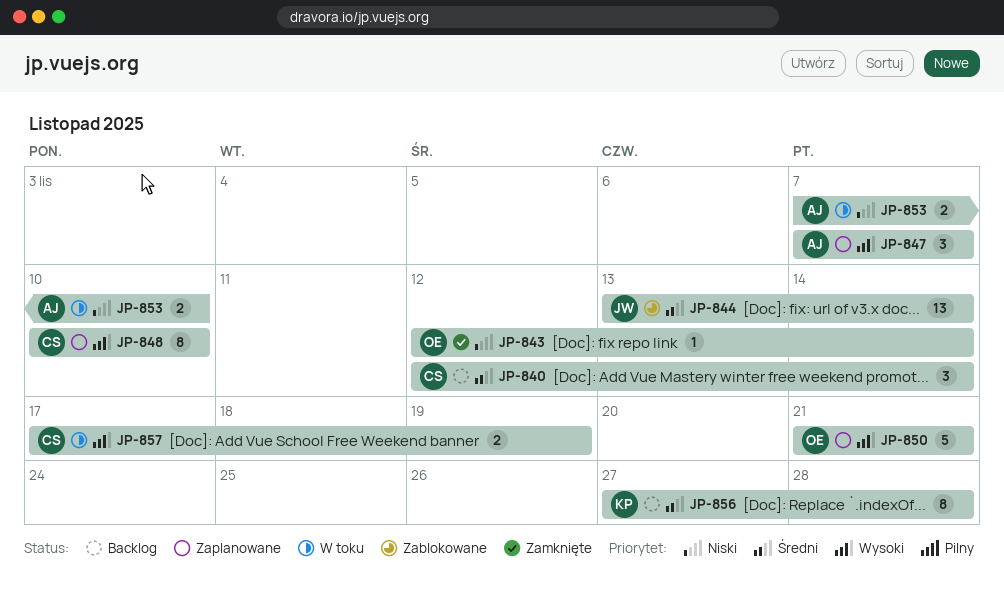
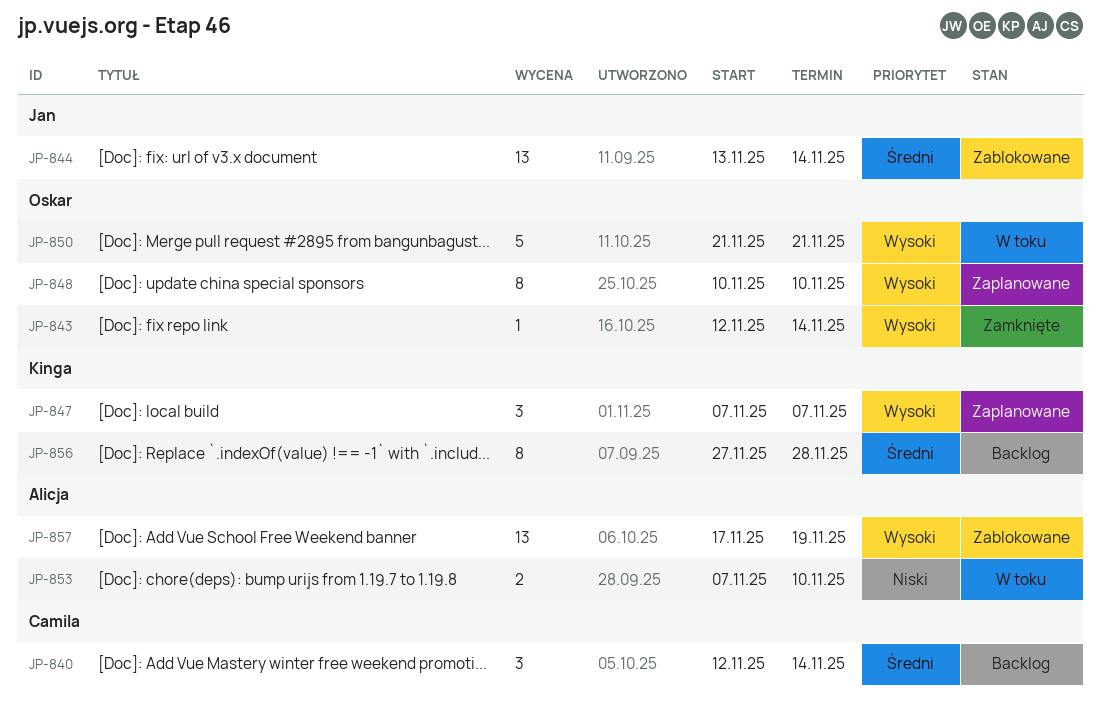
JP-843, priority: Niski -> Wysoki
JP-847, owner: Alicja -> Kinga
JP-848, owner: Camila -> Oskar
JP-850, status: Zaplanowane -> W toku
JP-857, status: W toku -> Zablokowane
JP-857, owner: Camila -> Alicja
JP-857, estimate: 2 -> 13

